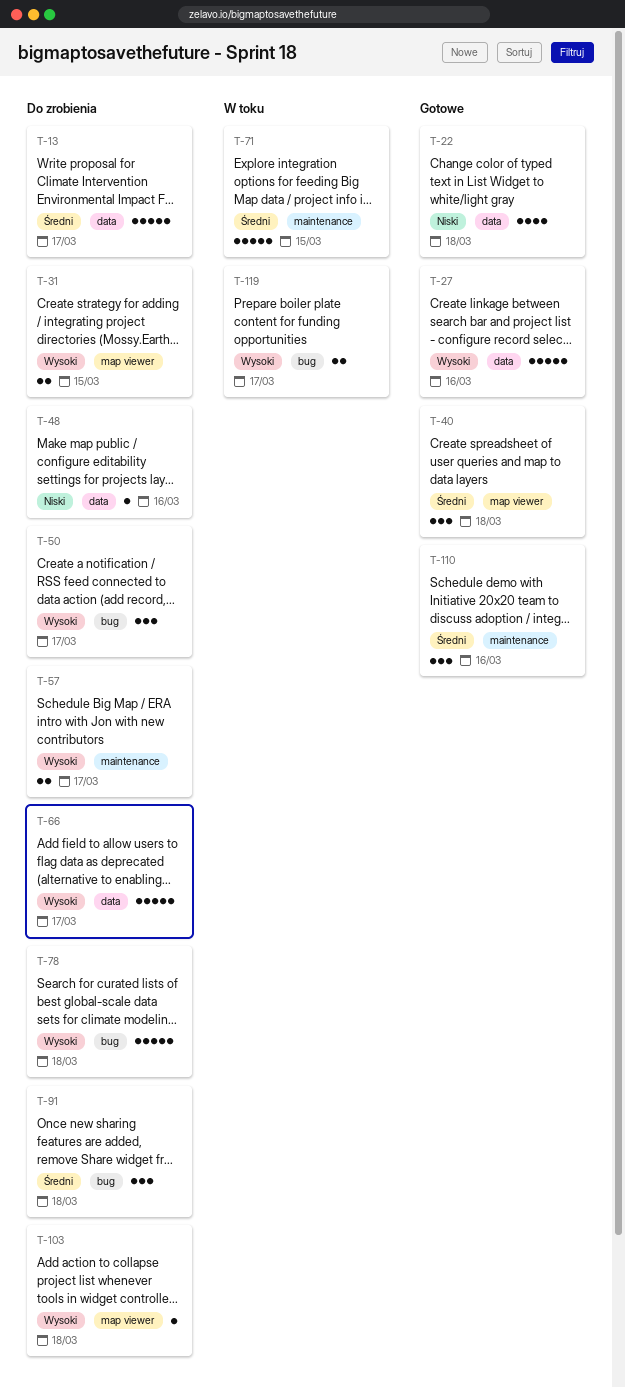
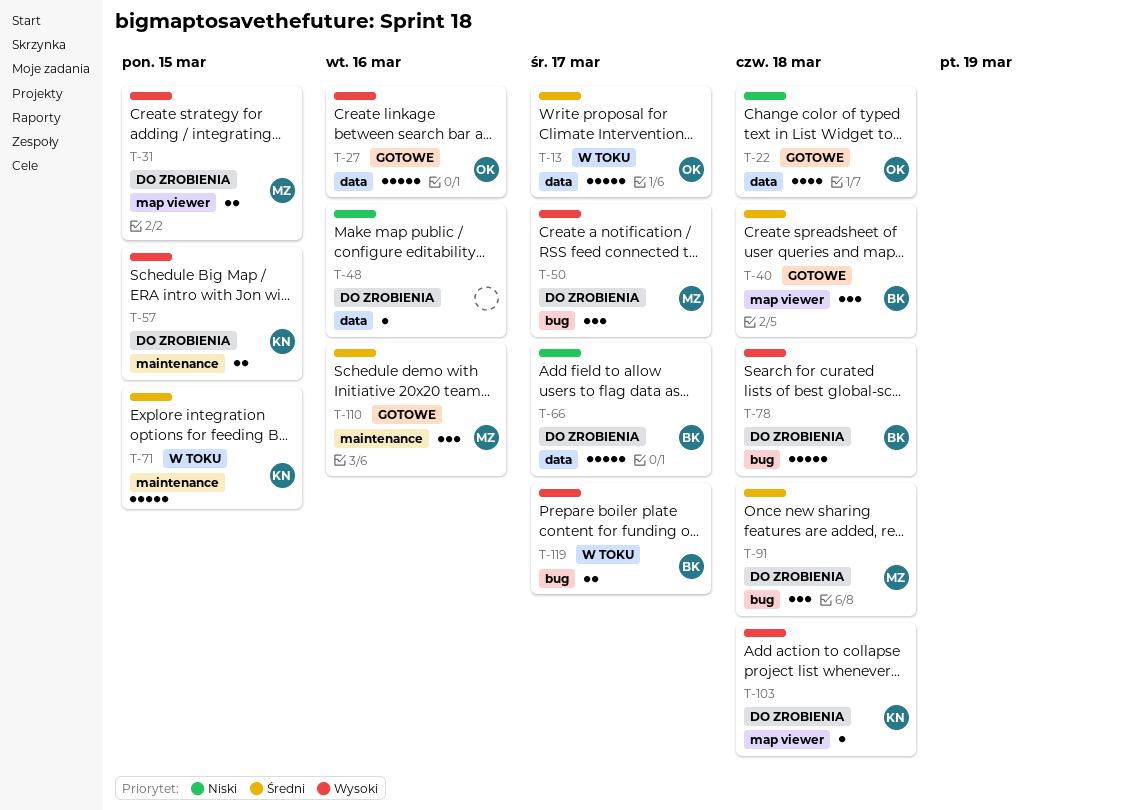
T-13, status: Do zrobienia -> W toku
T-57, due: Mar 17 -> Mar 15
T-66, priority: Wysoki -> Niski

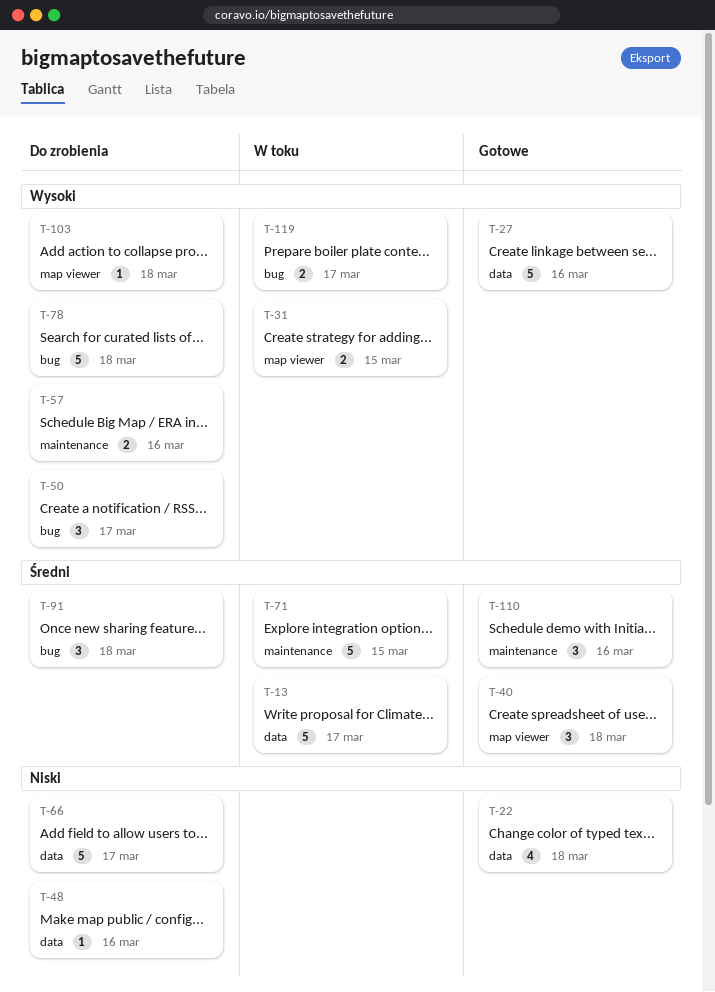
T-31, status: Do zrobienia -> W toku
T-57, due: Mar 15 -> Mar 16

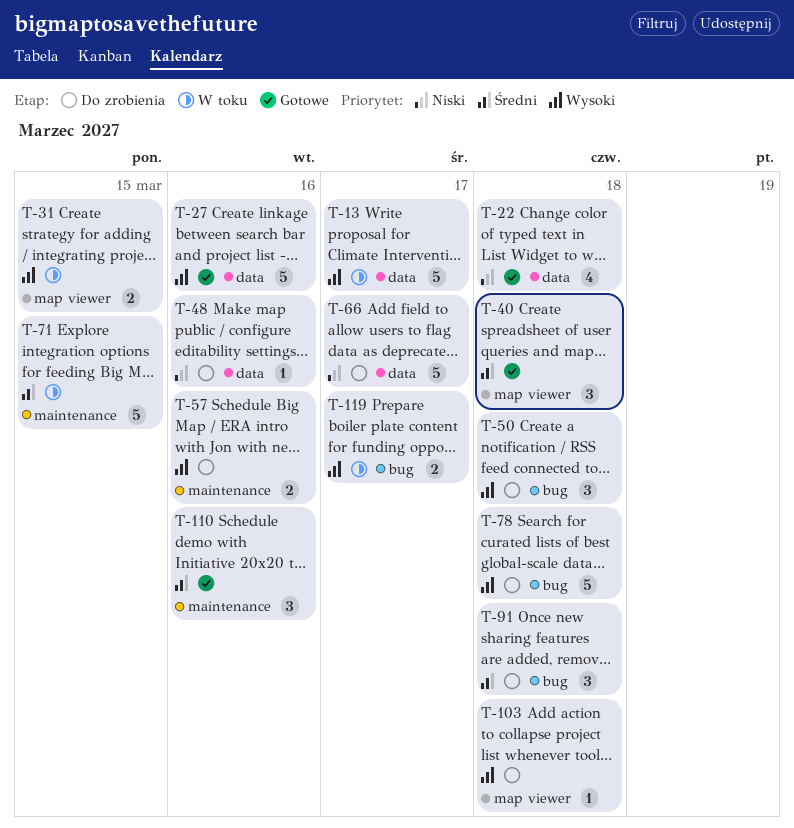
T-13, priority: Średni -> Wysoki
T-50, due: Mar 17 -> Mar 18

